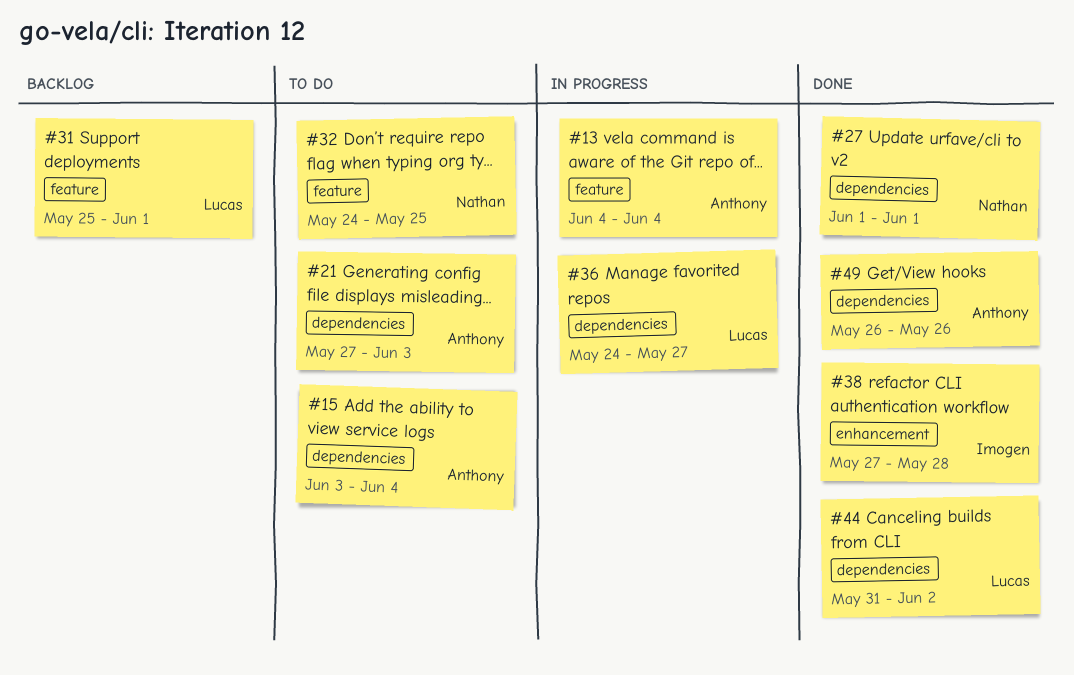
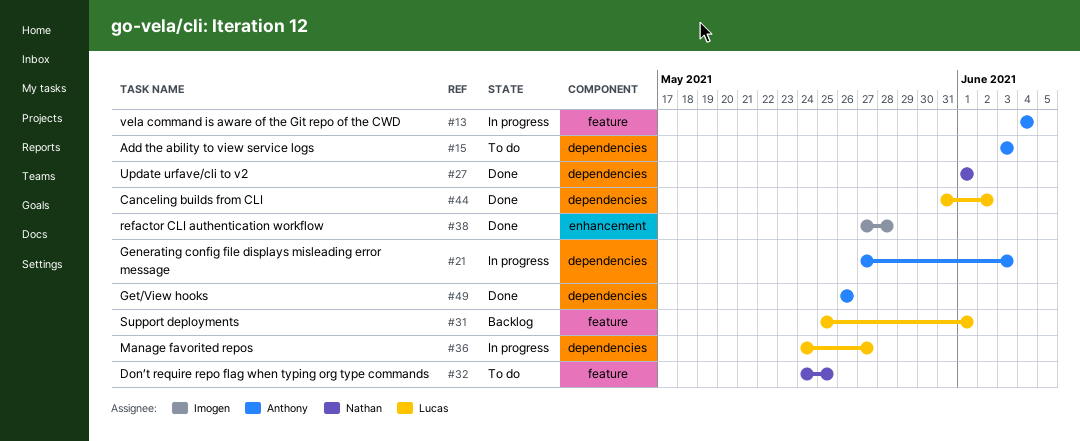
#15, due: Jun 4 -> Jun 3
#21, status: To do -> In progress

